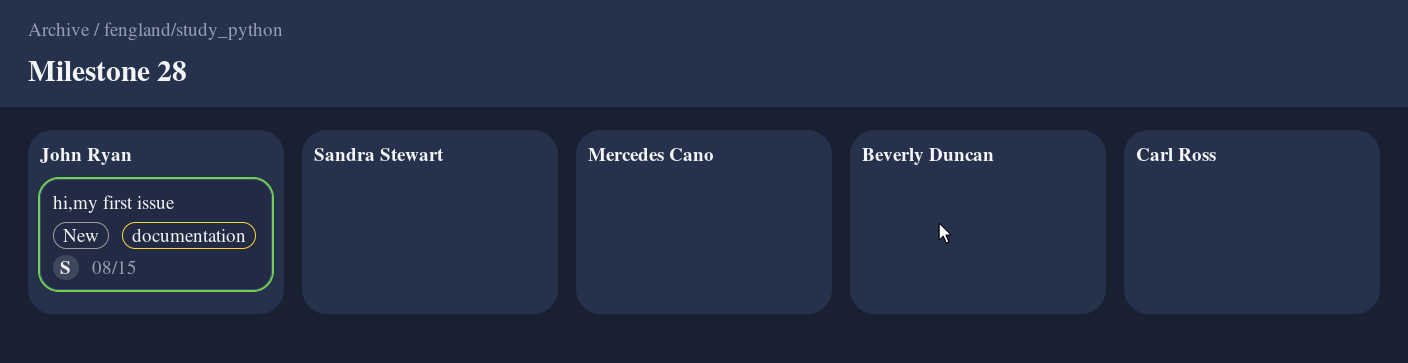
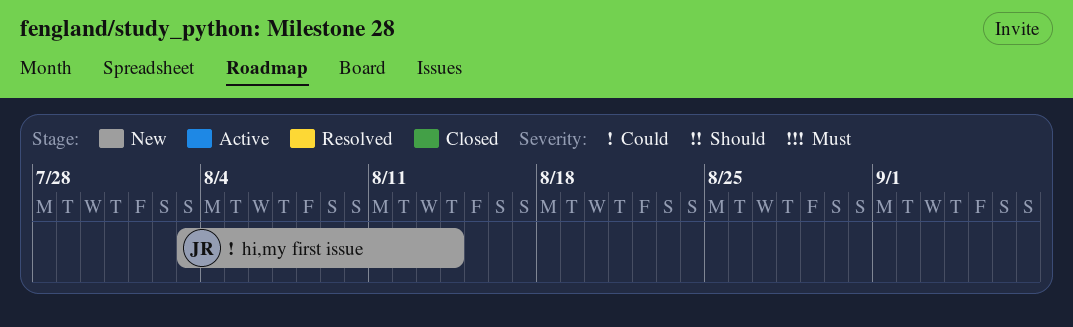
hi,my first issue, due: Aug 15 -> Aug 14

